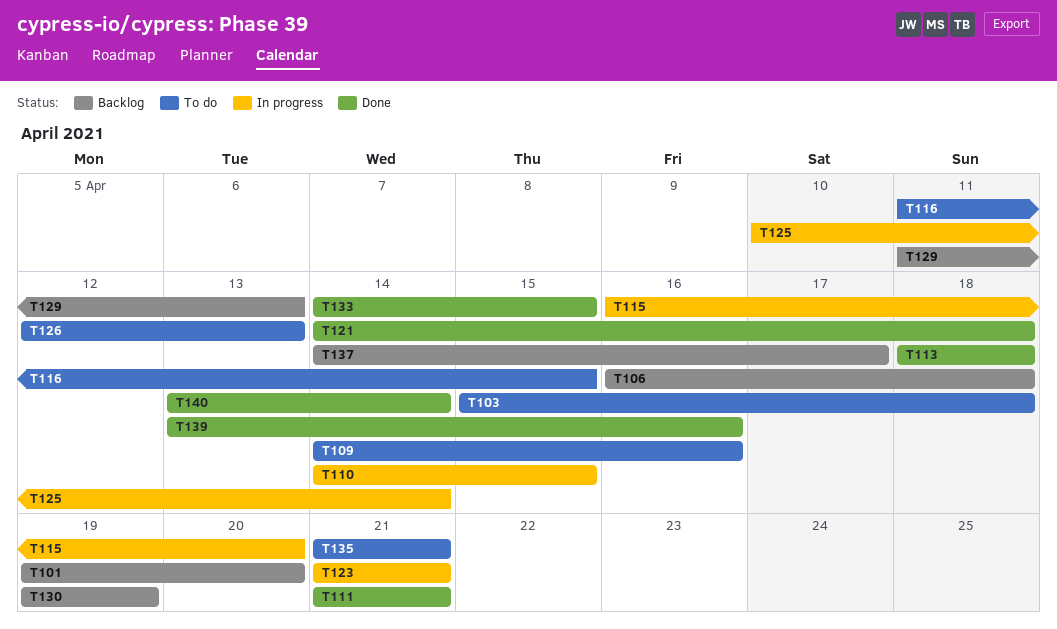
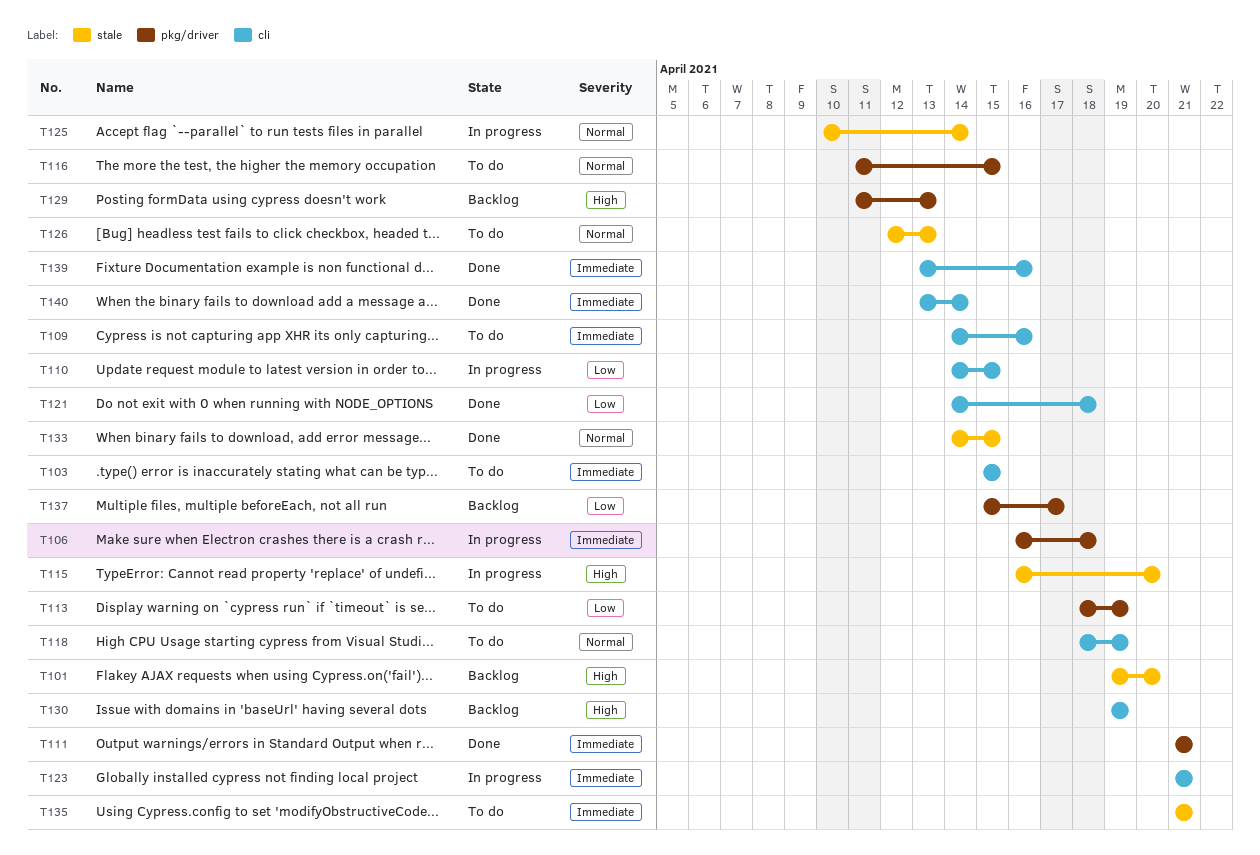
T103, due: Apr 18 -> Apr 15
T106, status: Backlog -> In progress
T113, status: Done -> To do
T113, due: Apr 18 -> Apr 19
T118: none -> present
T137, start: Apr 14 -> Apr 15

